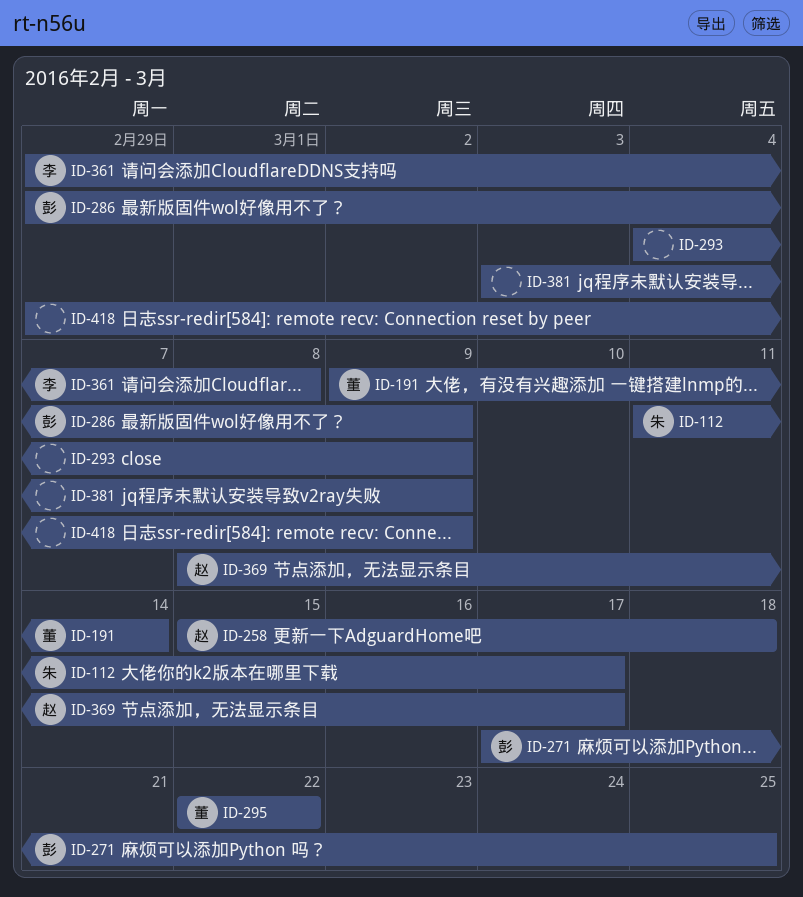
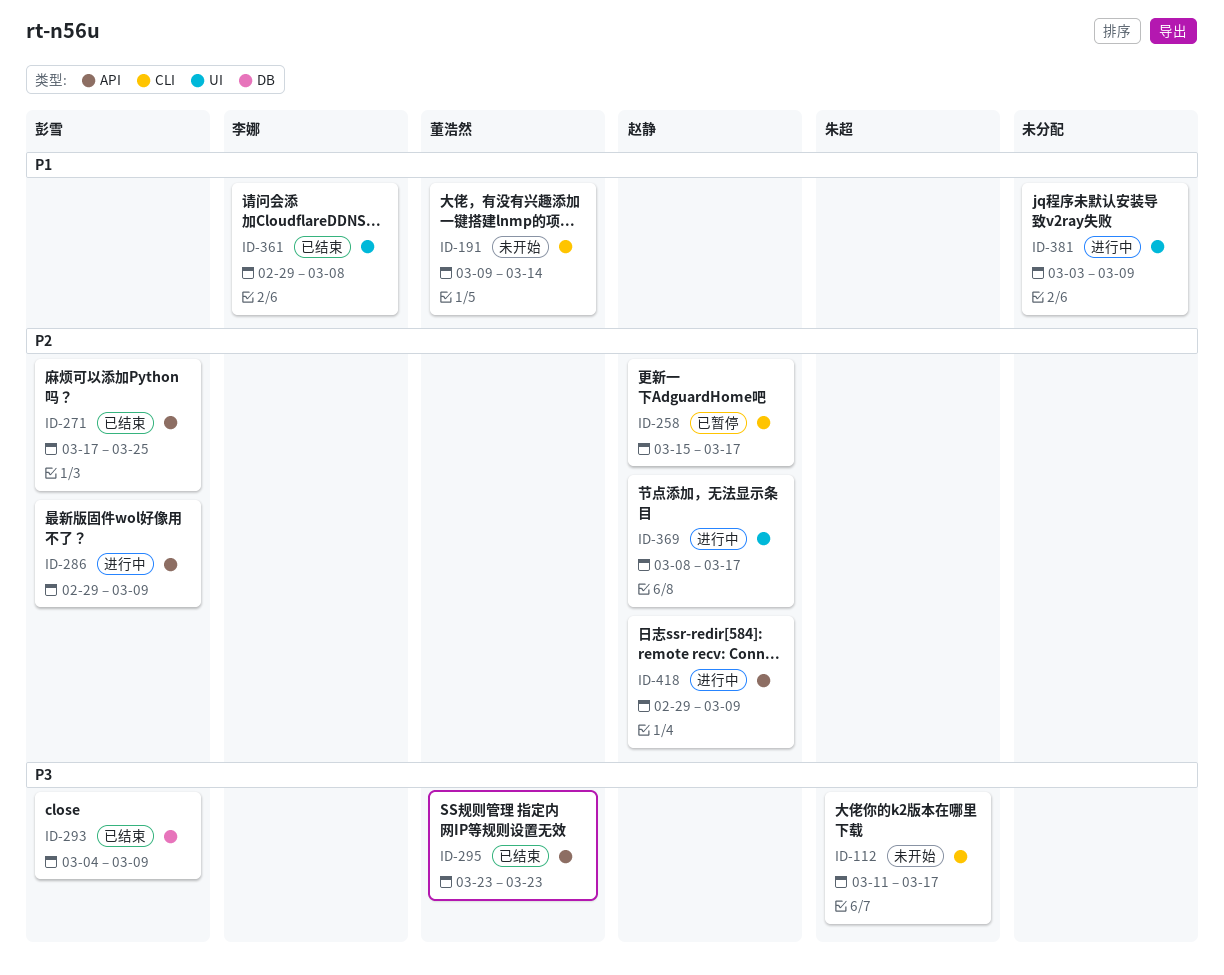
ID-258, due: Mar 18 -> Mar 17
ID-293, owner: none -> 彭雪
ID-295, start: Mar 22 -> Mar 23
ID-295, due: Mar 22 -> Mar 23
ID-418, owner: none -> 赵静

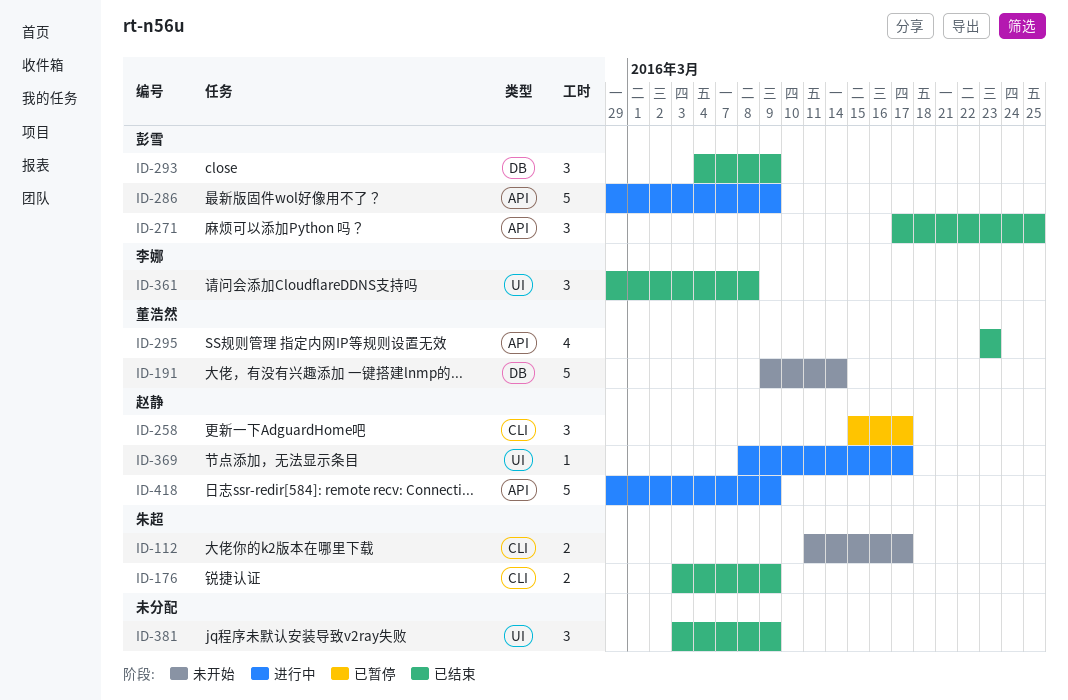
ID-176: none -> present
ID-191, label: CLI -> DB
ID-381, status: 进行中 -> 已结束

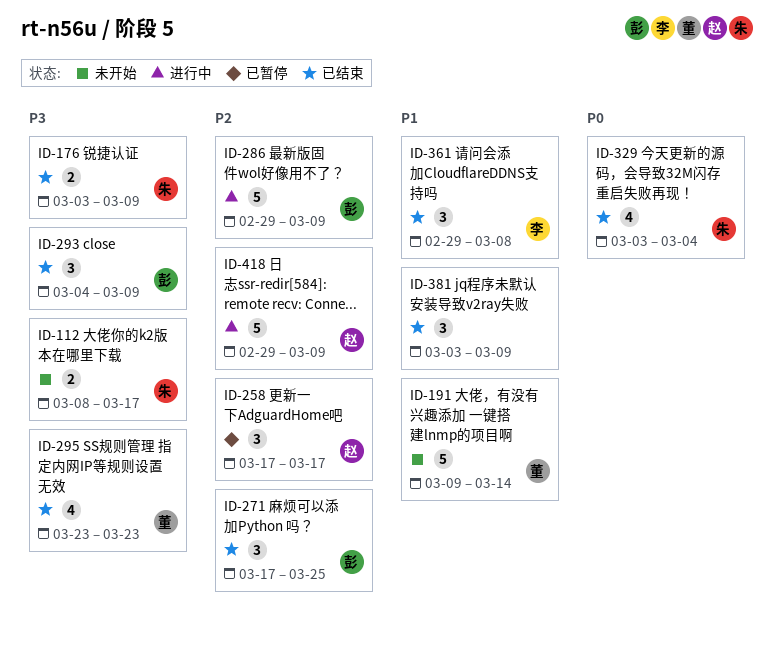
ID-112, start: Mar 11 -> Mar 8
ID-258, start: Mar 15 -> Mar 17
ID-329: none -> present
ID-369: present -> none

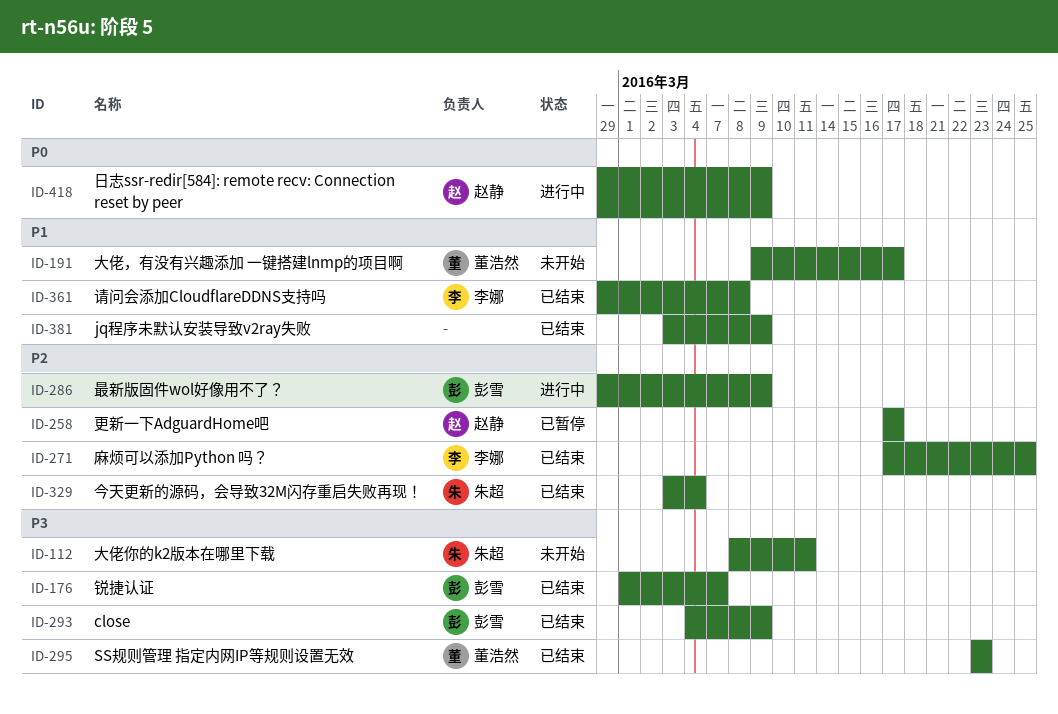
ID-112, due: Mar 17 -> Mar 11
ID-176, owner: 朱超 -> 彭雪
ID-176, start: Mar 3 -> Mar 1
ID-176, due: Mar 9 -> Mar 7
ID-191, due: Mar 14 -> Mar 17
ID-271, owner: 彭雪 -> 李娜
ID-329, priority: P0 -> P2
ID-418, priority: P2 -> P0

